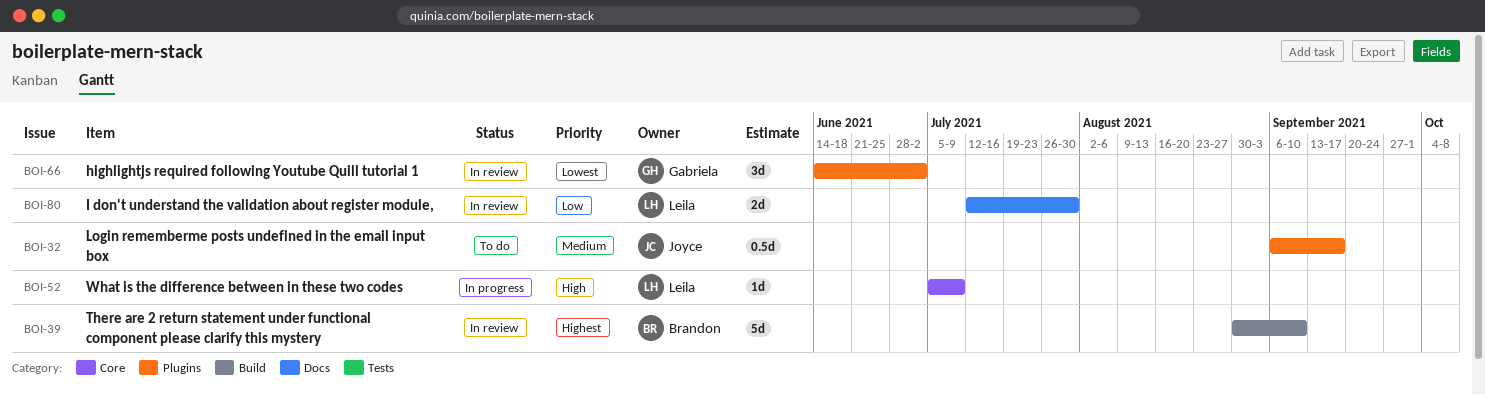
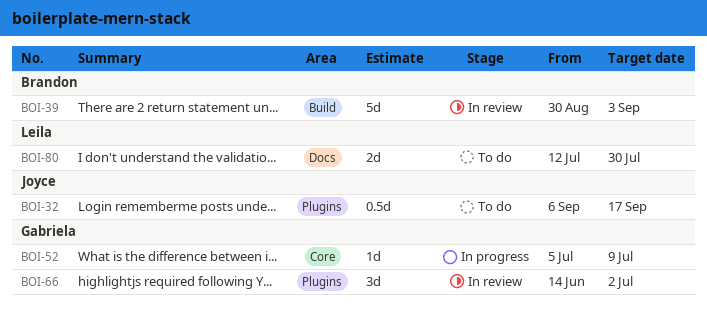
BOI-39, due: Sep 10 -> Sep 3
BOI-52, owner: Leila -> Gabriela
BOI-80, status: In review -> To do

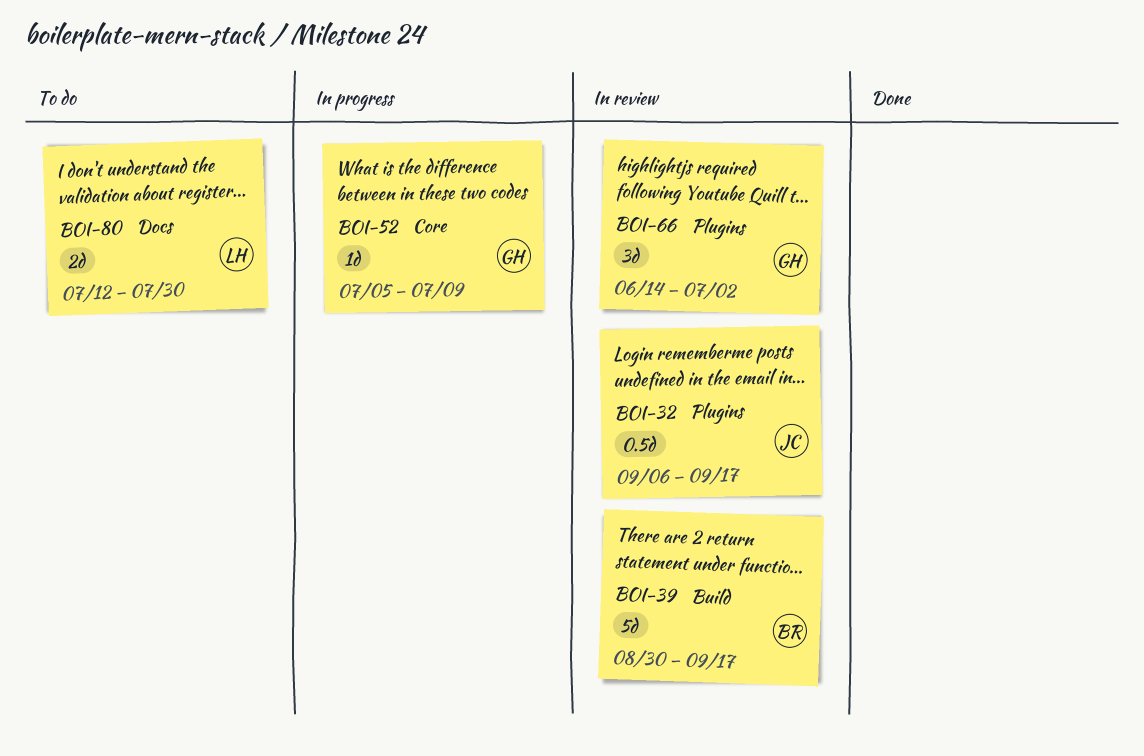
BOI-32, status: To do -> In review
BOI-39, due: Sep 3 -> Sep 17

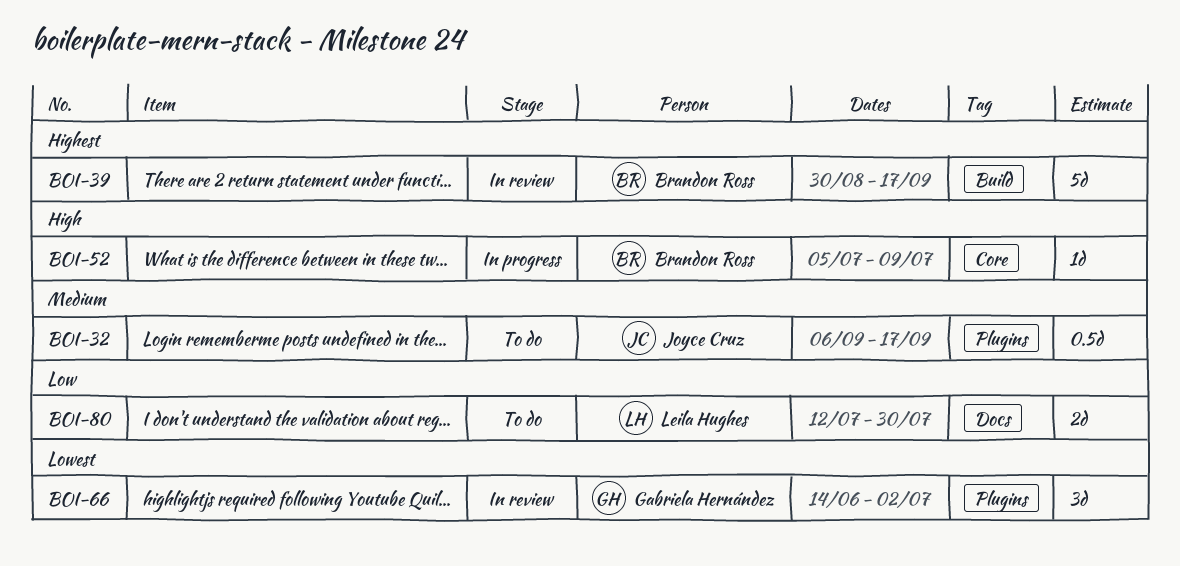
BOI-32, status: In review -> To do
BOI-52, owner: Gabriela Hernández -> Brandon Ross

